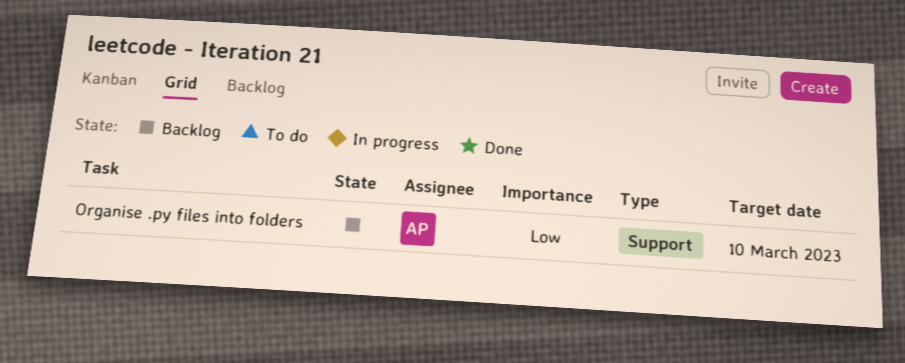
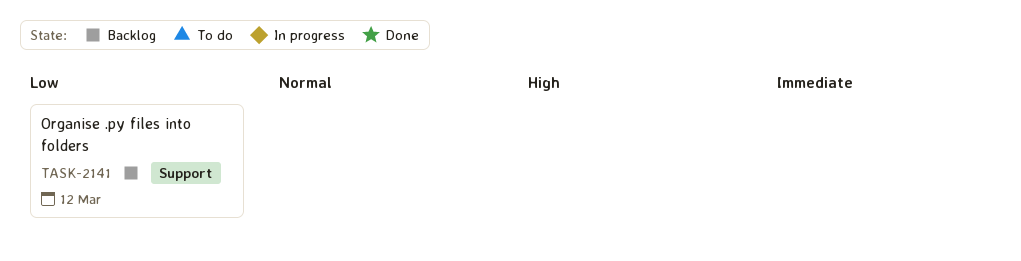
Organise .py files into folders, due: Mar 10 -> Mar 12

